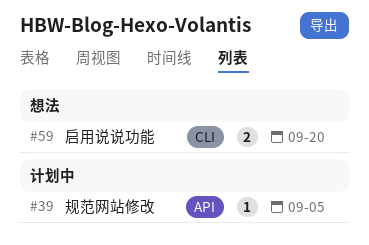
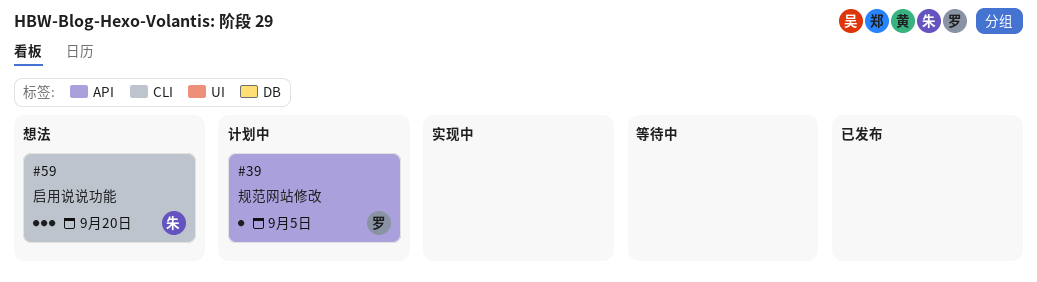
#59, estimate: 2 -> 3

